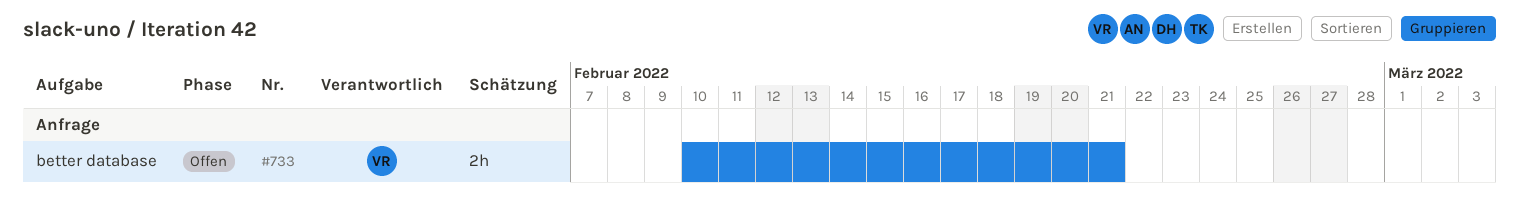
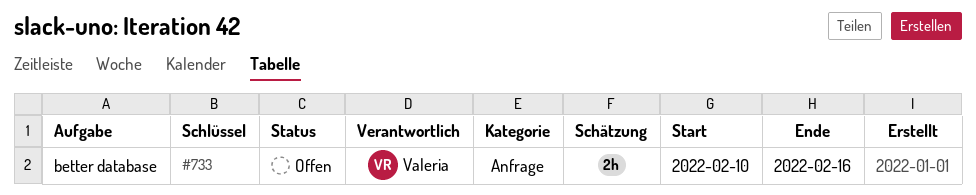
#733, due: Feb 21 -> Feb 16

